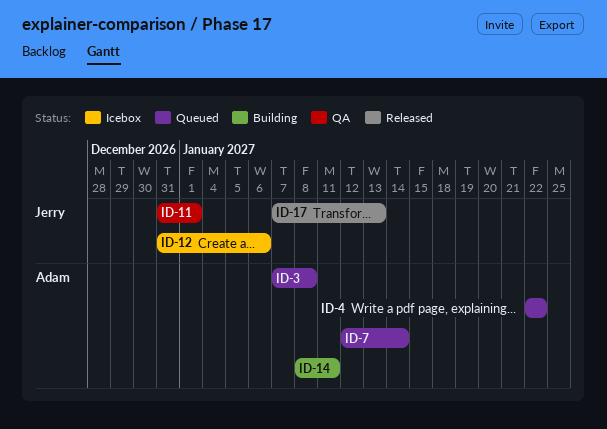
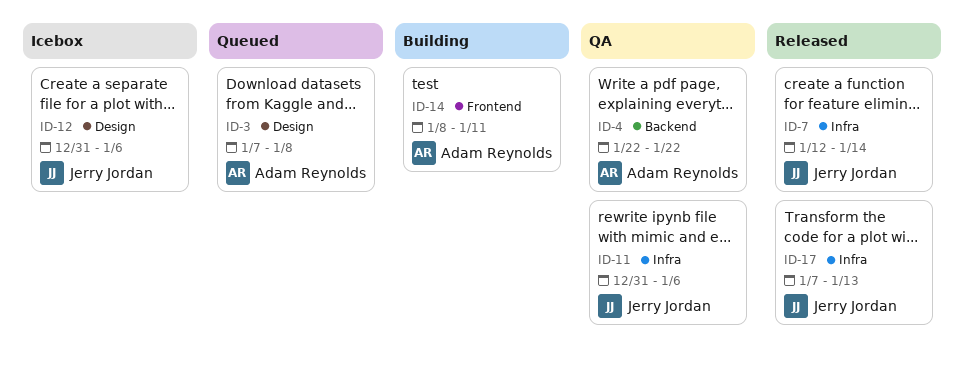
ID-4, status: Queued -> QA
ID-7, status: Queued -> Released
ID-7, owner: Adam Reynolds -> Jerry Jordan
ID-11, due: Jan 1 -> Jan 6

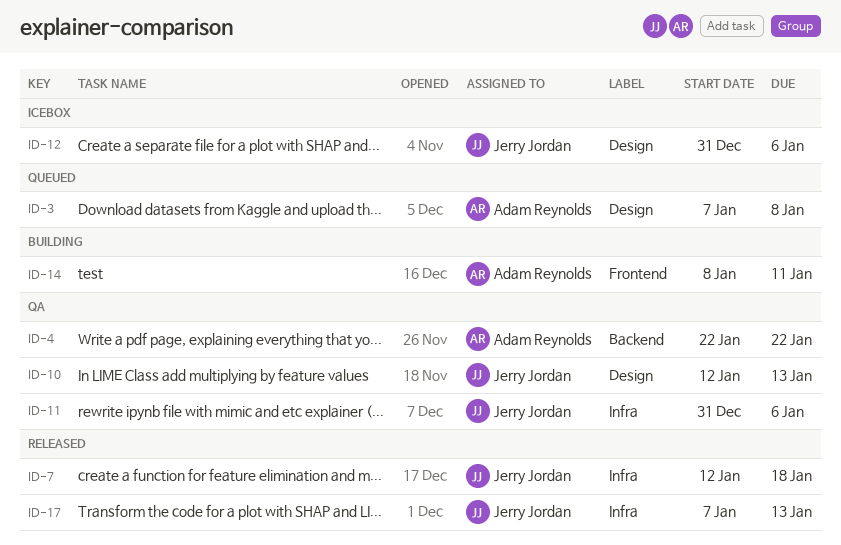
ID-7, due: Jan 14 -> Jan 18
ID-10: none -> present

